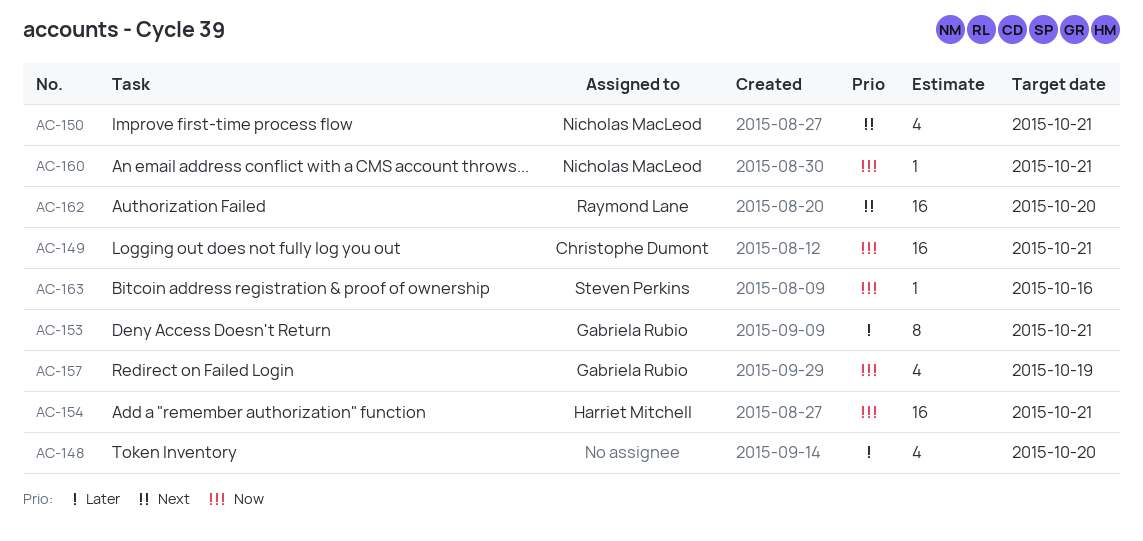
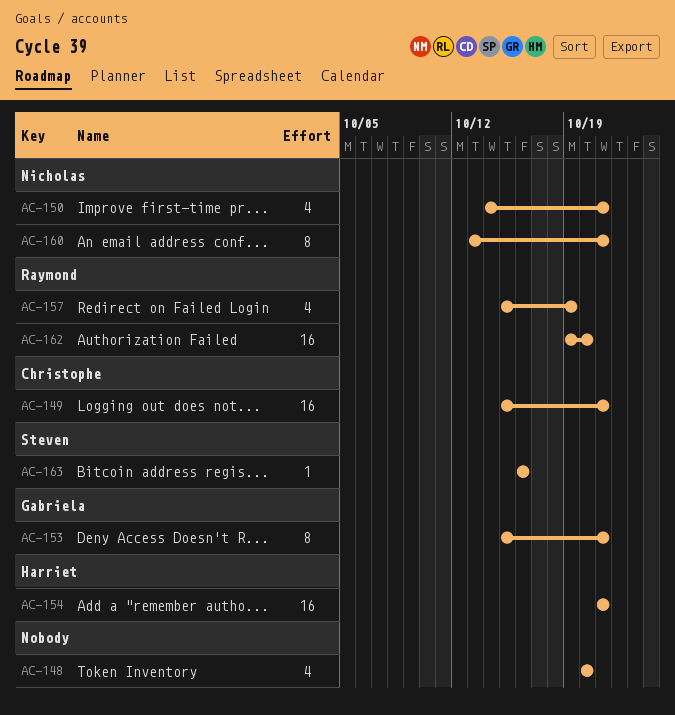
AC-157, owner: Gabriela Rubio -> Raymond Lane
AC-160, estimate: 1 -> 8

